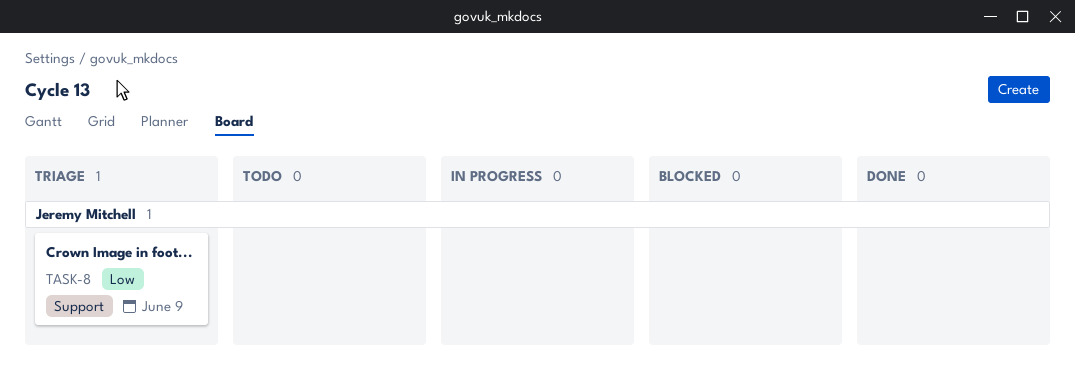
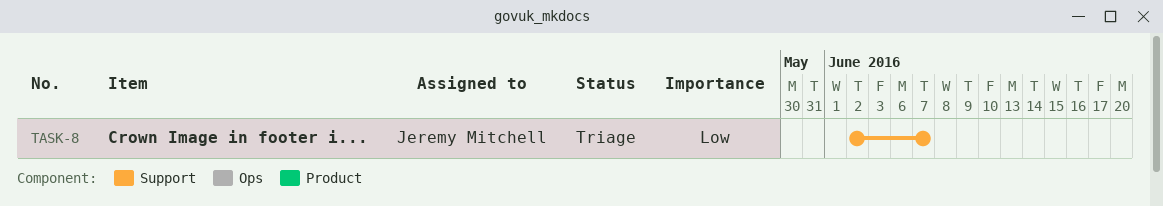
TASK-8, due: Jun 9 -> Jun 7

